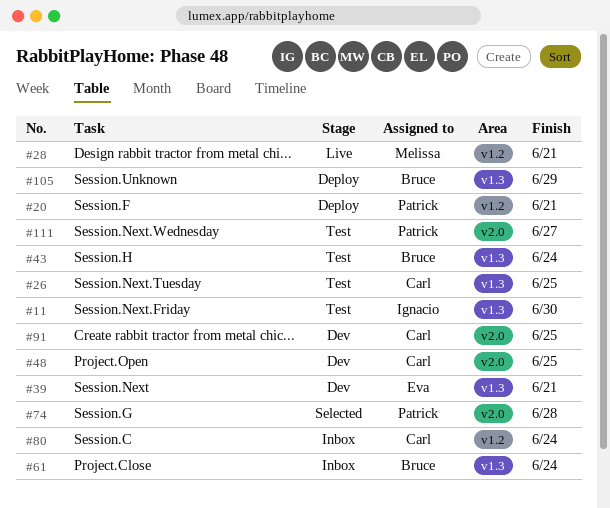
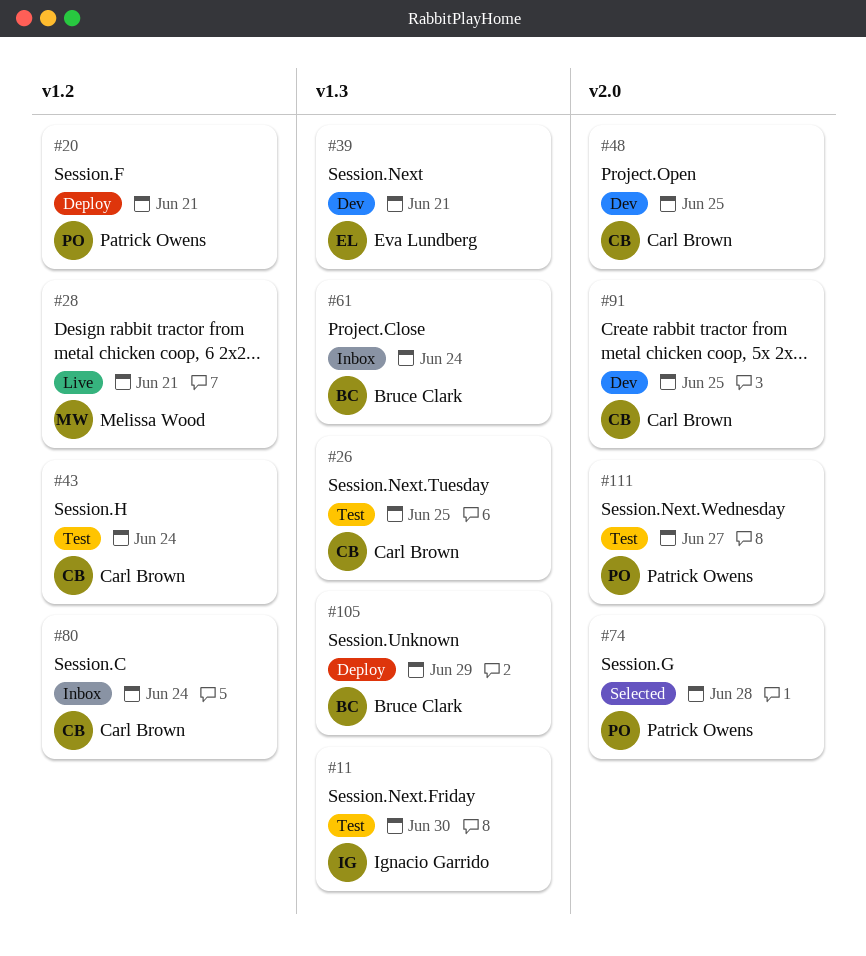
#43, owner: Bruce Clark -> Carl Brown
#43, label: v1.3 -> v1.2

